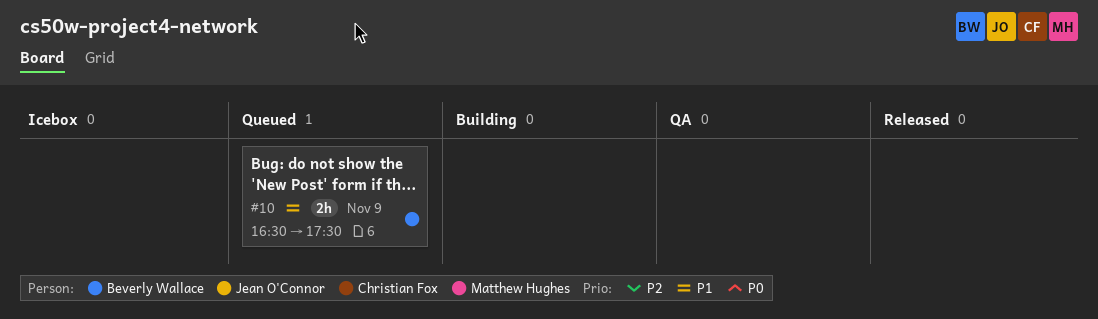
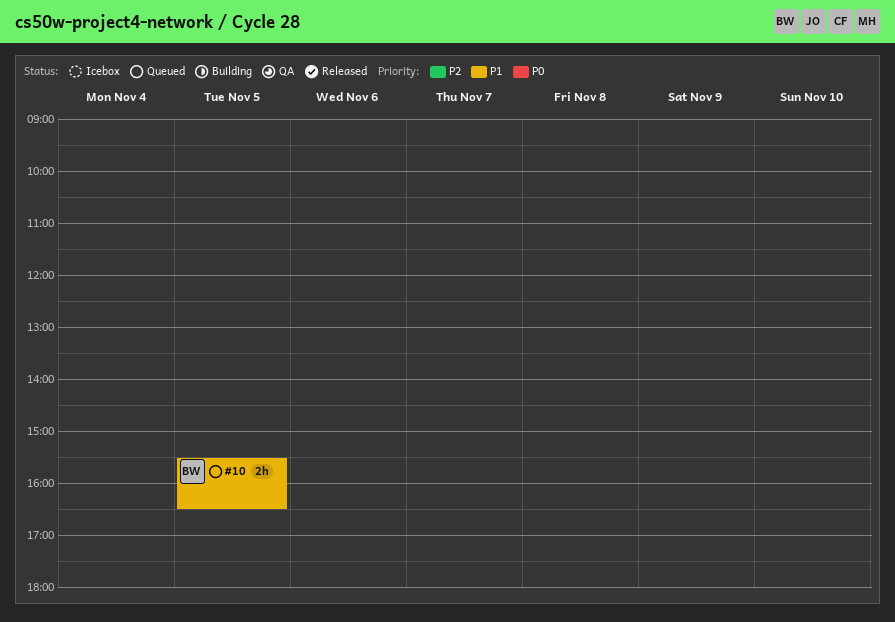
#10, day: Nov 9 -> Nov 5
#10, begins: 16:30 -> 15:30
#10, ends: 17:30 -> 16:30

